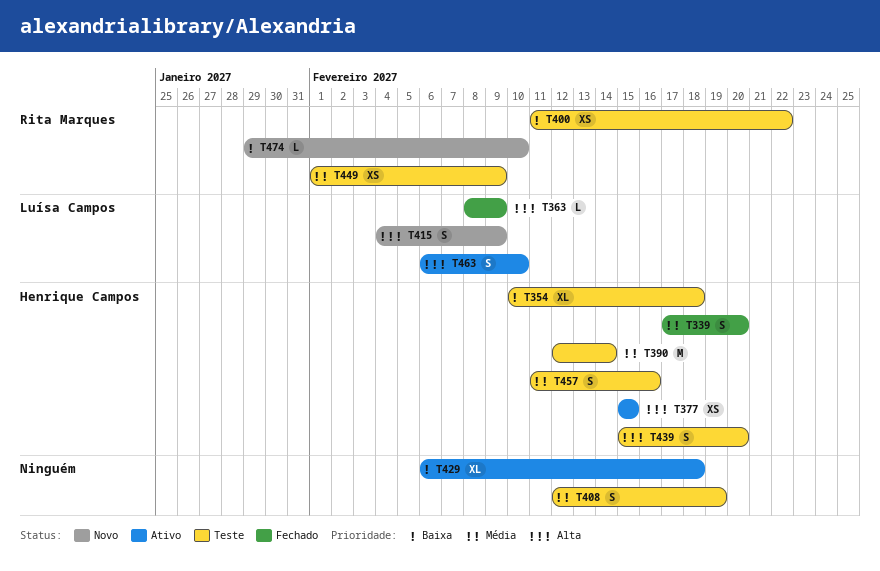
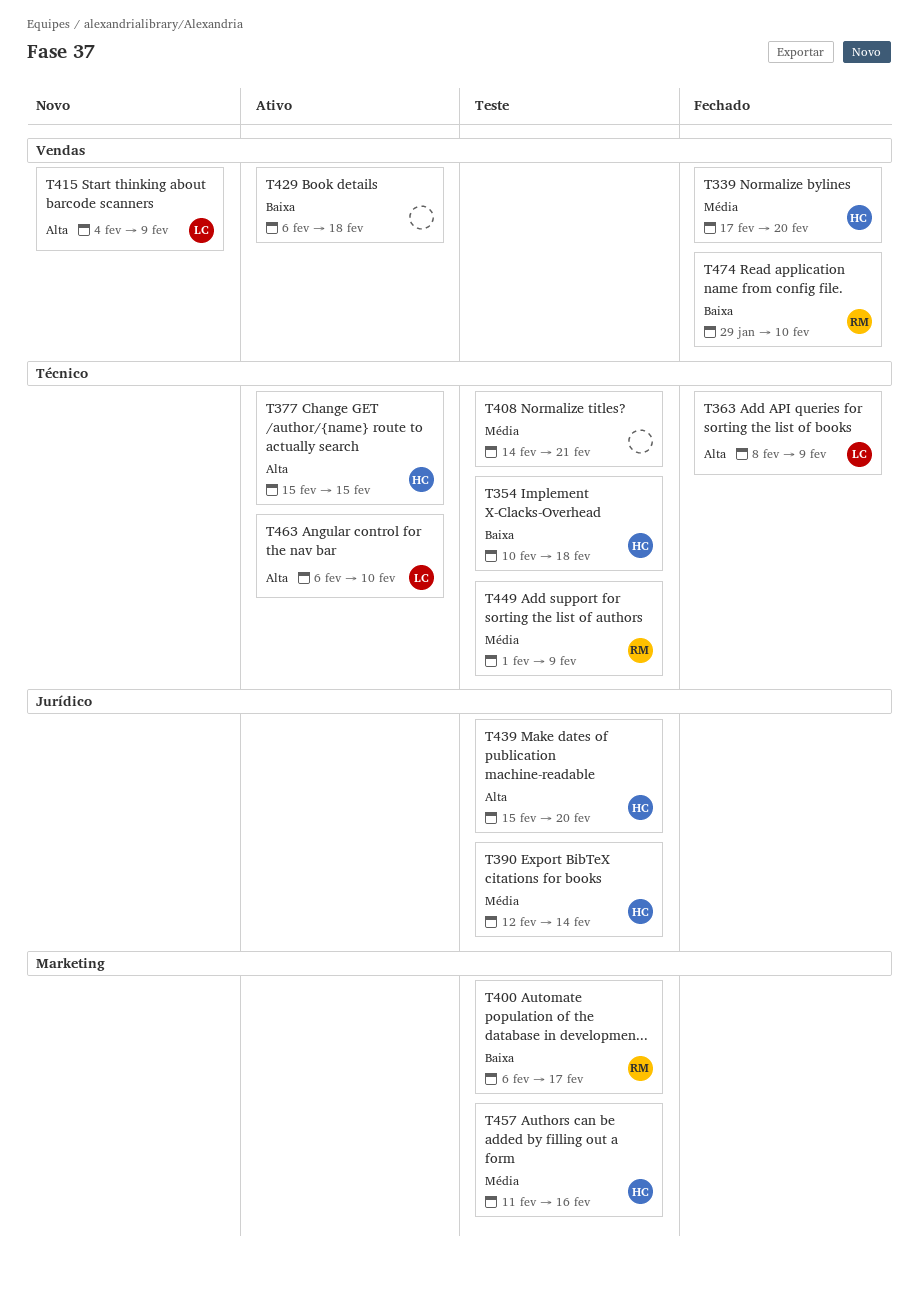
T400, start: Feb 11 -> Feb 6
T400, due: Feb 22 -> Feb 17
T408, start: Feb 12 -> Feb 14
T408, due: Feb 19 -> Feb 21
T474, status: Novo -> Fechado

